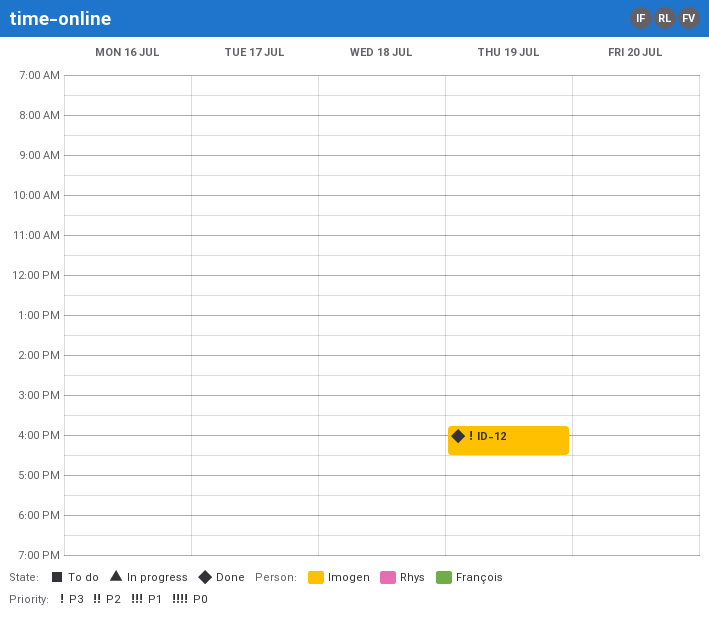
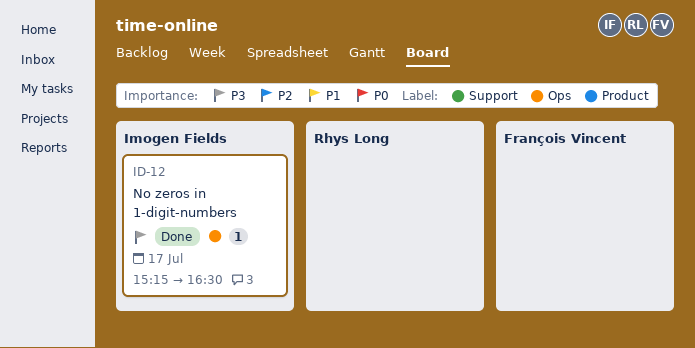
ID-12, day: Jul 19 -> Jul 17
ID-12, begins: 15:45 -> 15:15

